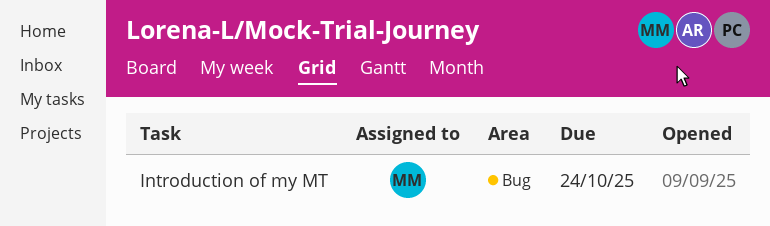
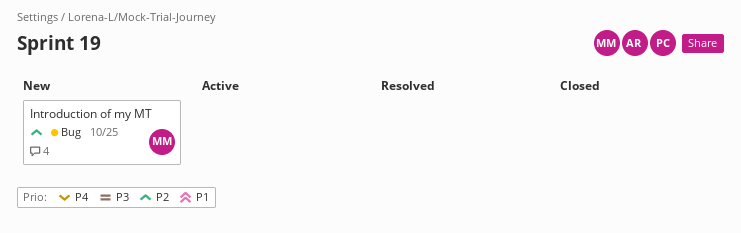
Introduction of my MT, due: Oct 24 -> Oct 25

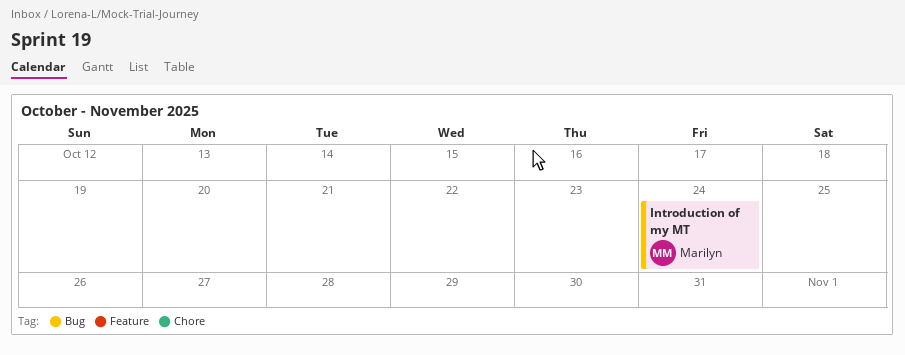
Introduction of my MT, due: Oct 25 -> Oct 24

